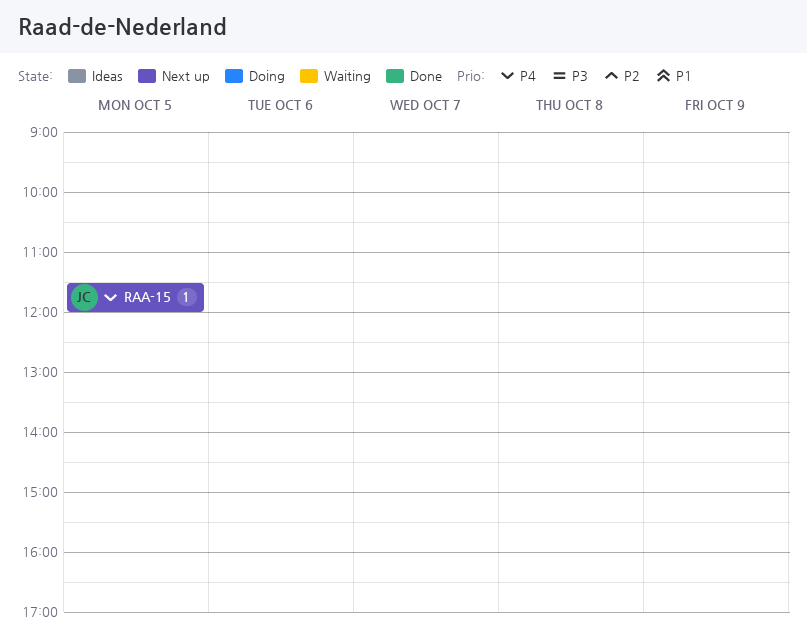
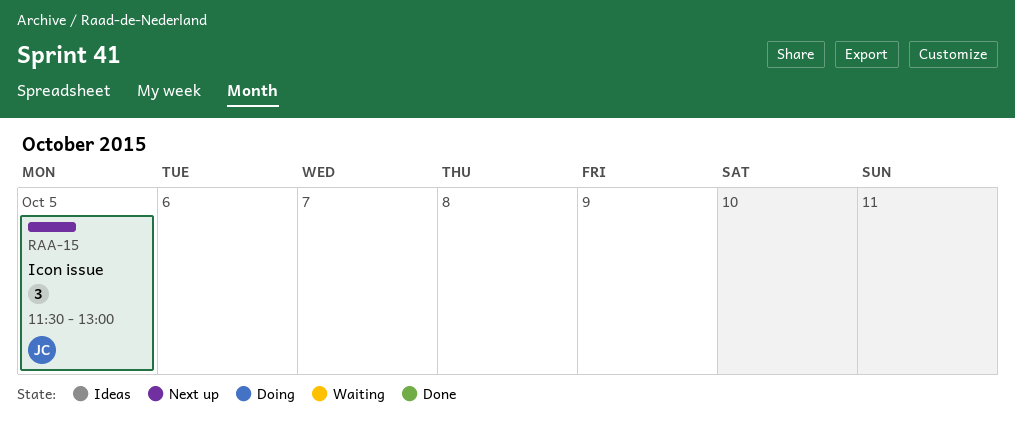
RAA-15, estimate: 1 -> 3
RAA-15, ends: 12:00 -> 13:00

